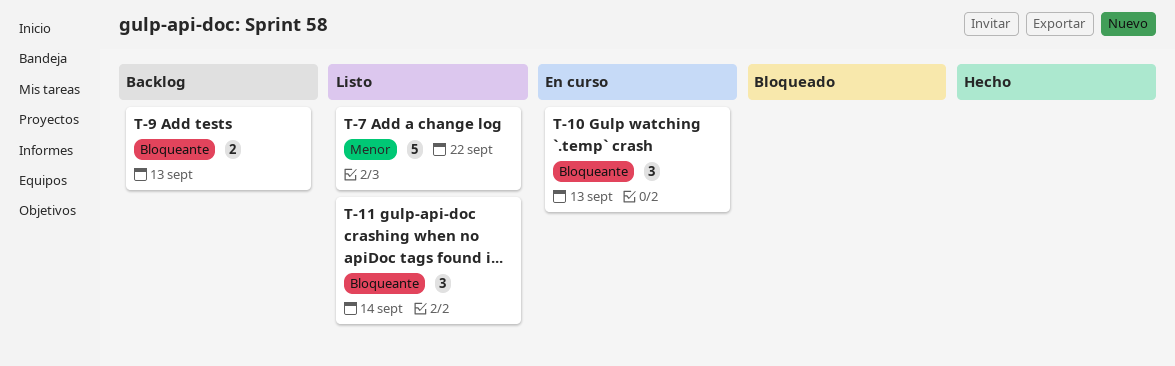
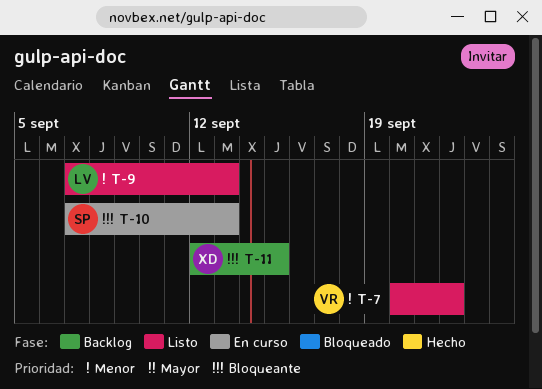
T-9, status: Backlog -> Listo
T-9, priority: Bloqueante -> Menor
T-11, status: Listo -> Backlog
T-11, due: Sep 14 -> Sep 15

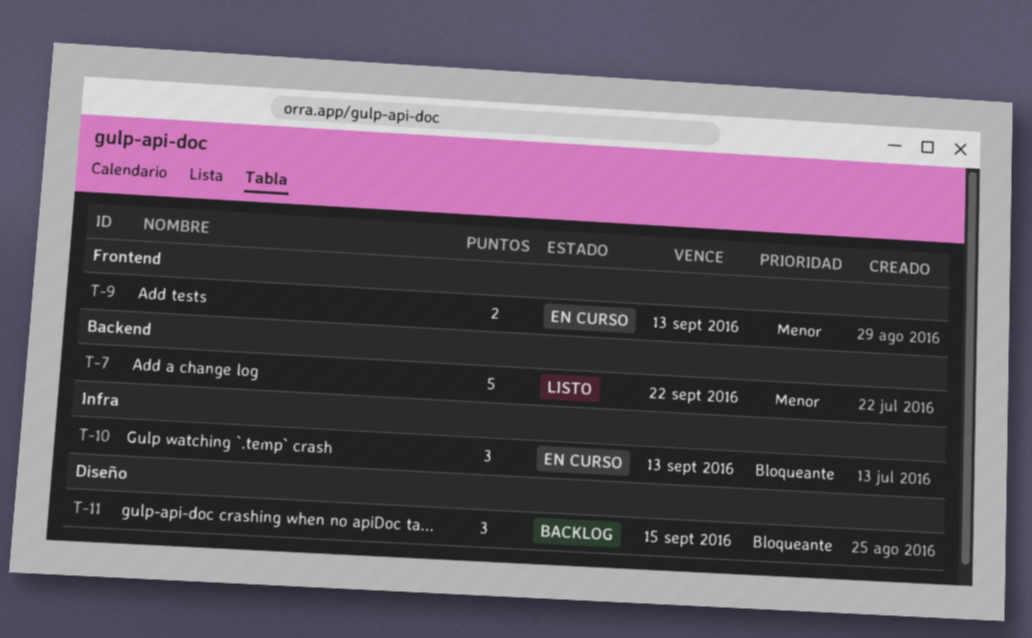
T-9, status: Listo -> En curso

